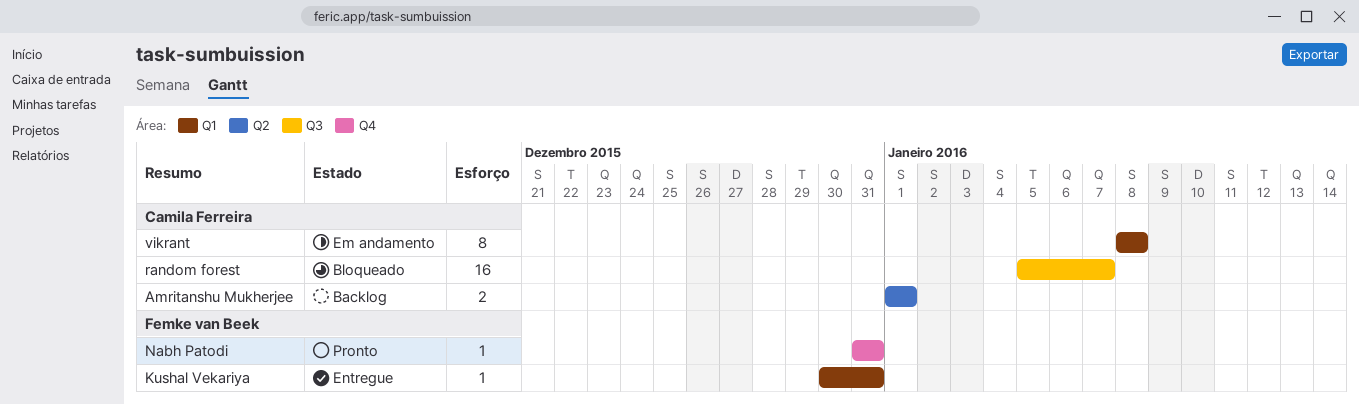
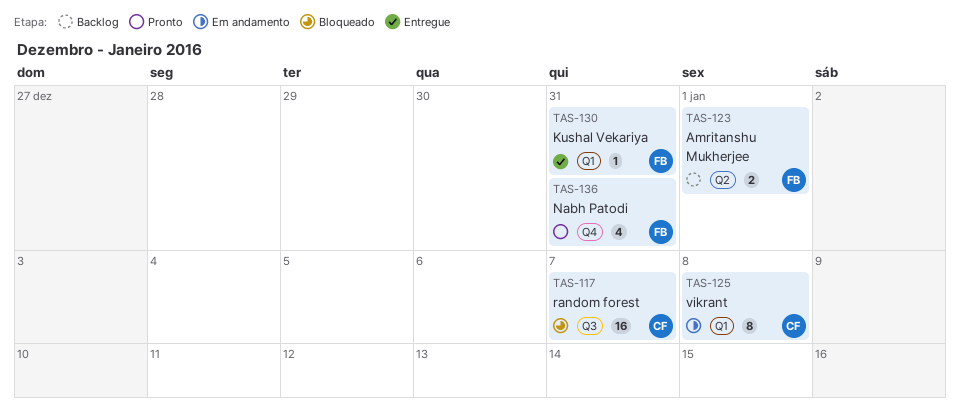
Amritanshu Mukherjee, owner: Camila Ferreira -> Femke van Beek
Nabh Patodi, estimate: 1 -> 4

